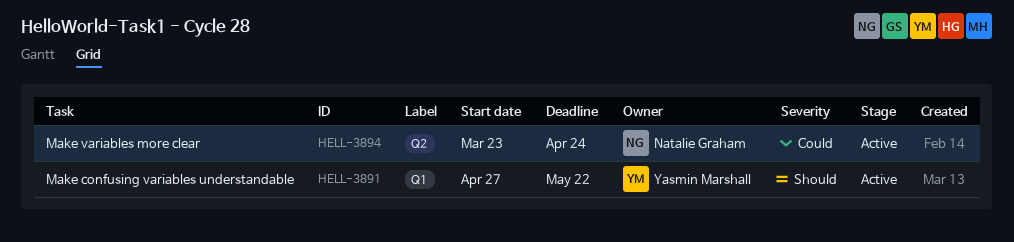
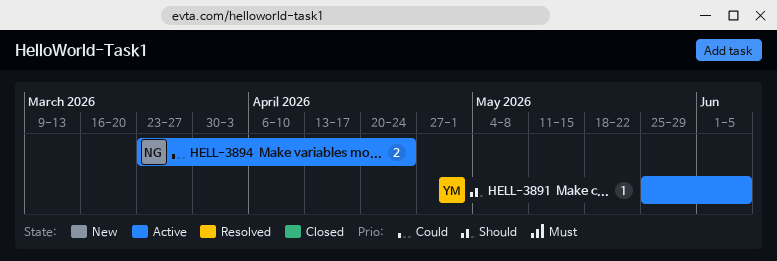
HELL-3891, start: Apr 27 -> May 25
HELL-3891, due: May 22 -> Jun 5

